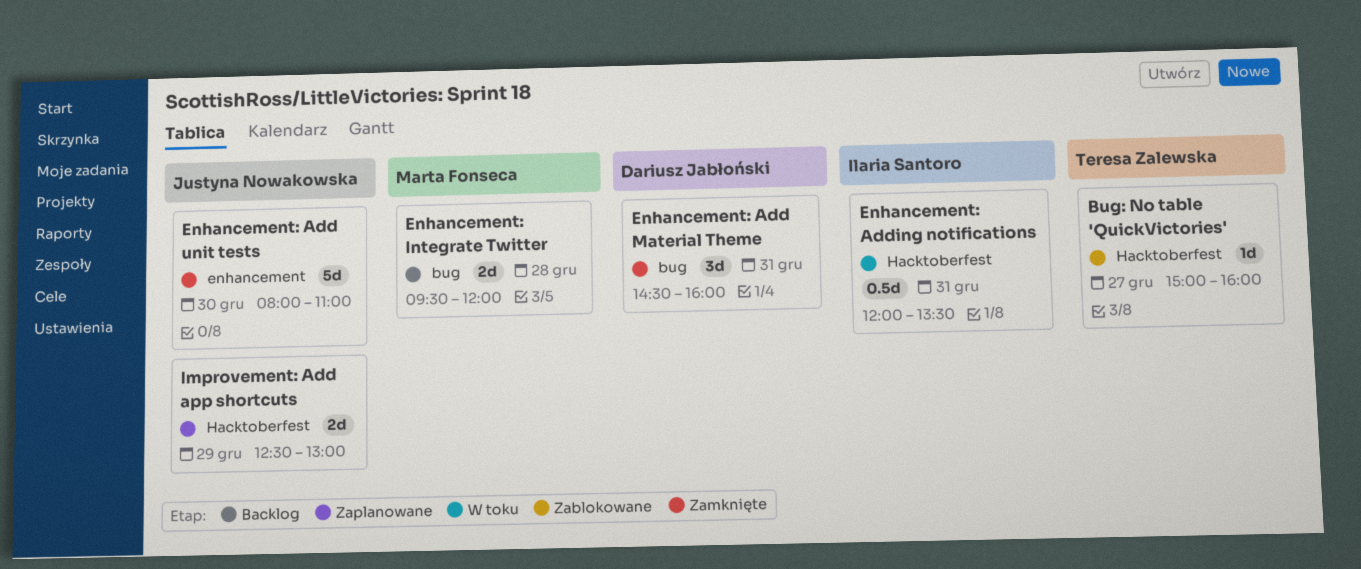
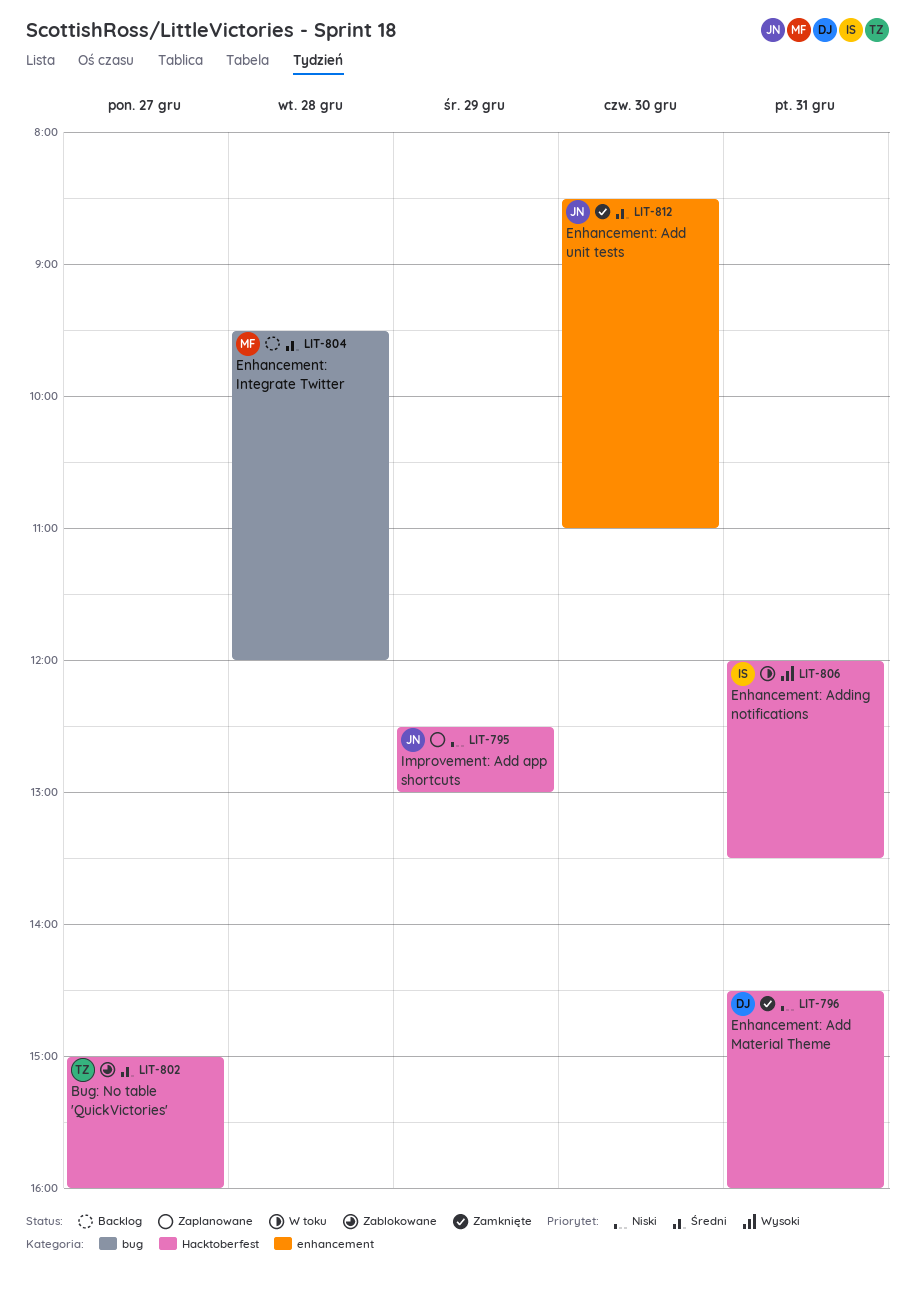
Enhancement: Add Material Theme, label: bug -> Hacktoberfest
Enhancement: Add unit tests, begins: 08:00 -> 08:30

